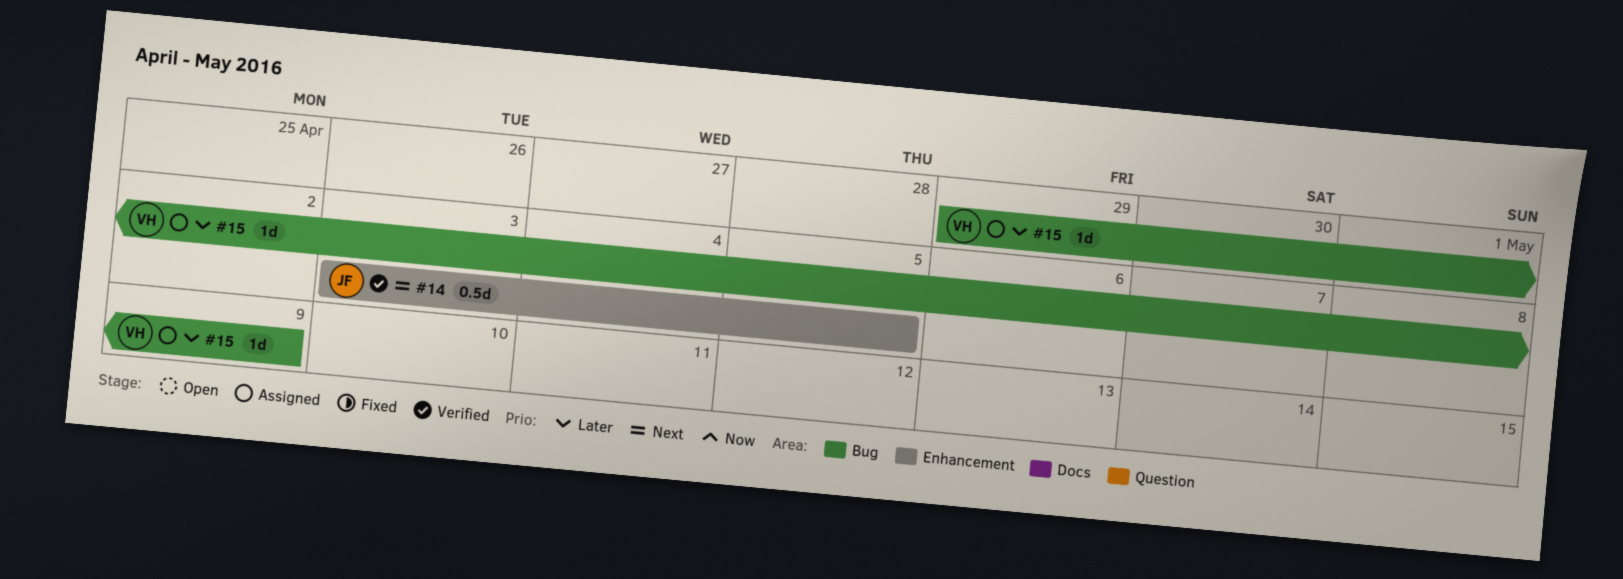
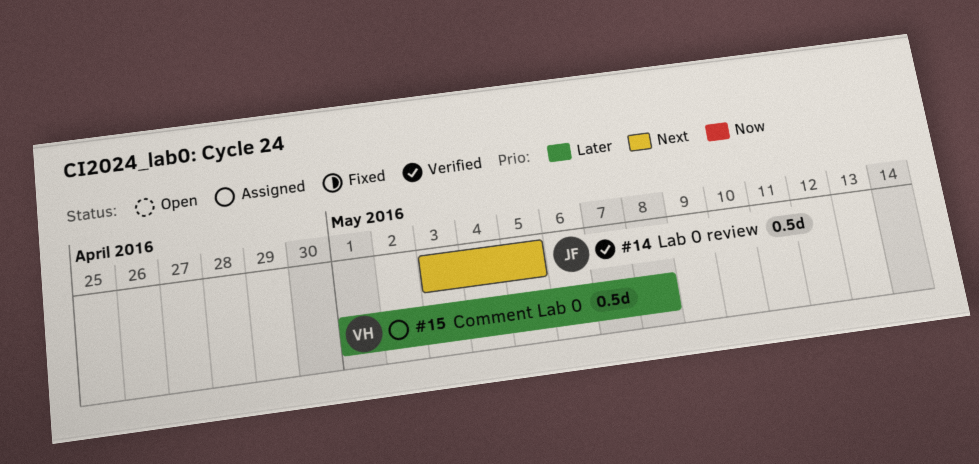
#15, estimate: 1d -> 0.5d
#15, start: Apr 29 -> May 1
#15, due: May 9 -> May 8

